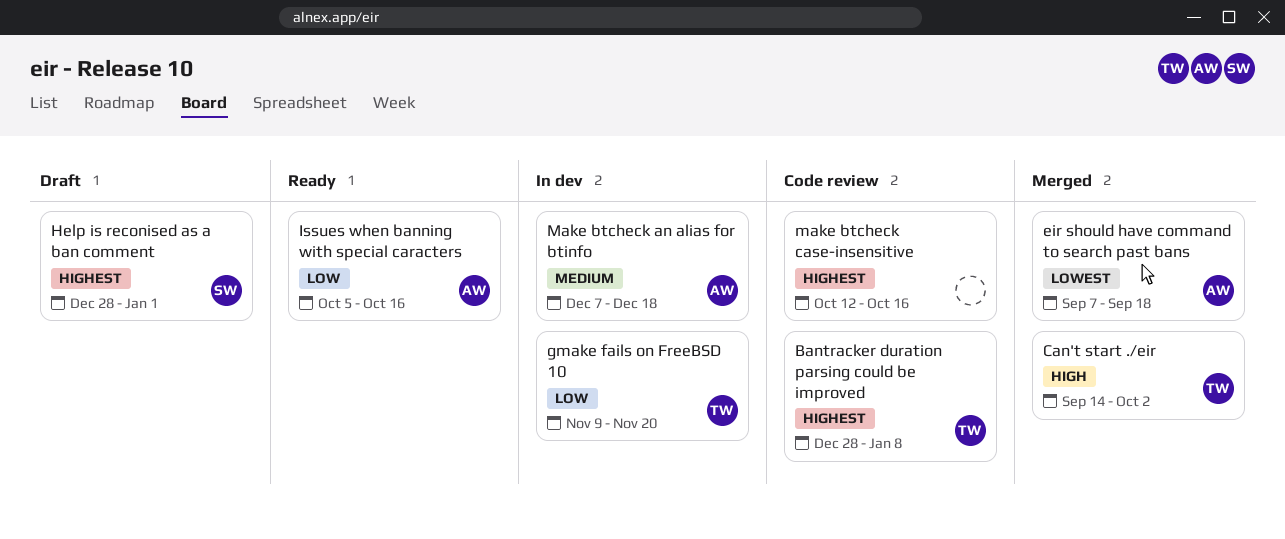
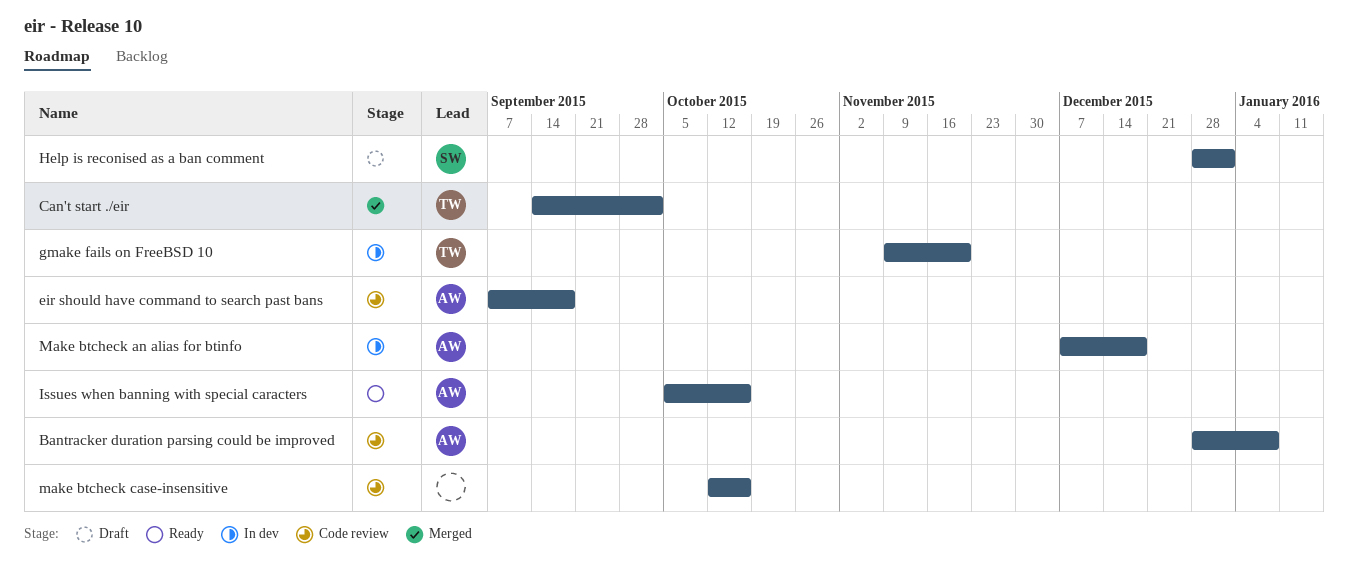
Bantracker duration parsing could be improved, owner: TW -> AW
eir should have command to search past bans, status: Merged -> Code review

